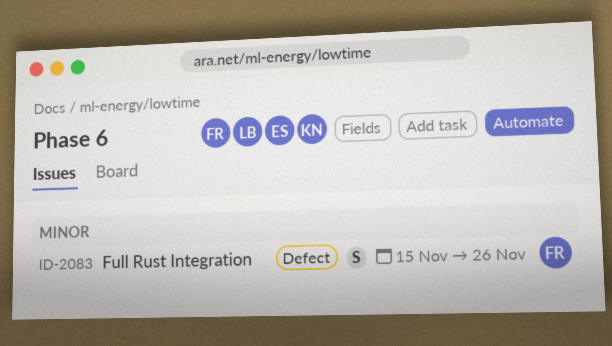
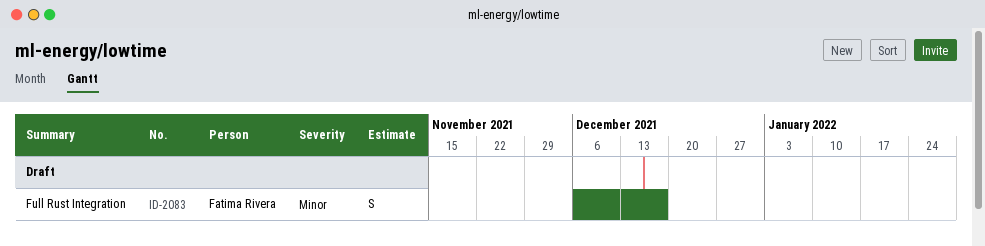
ID-2083, start: Nov 15 -> Dec 6
ID-2083, due: Nov 26 -> Dec 17

